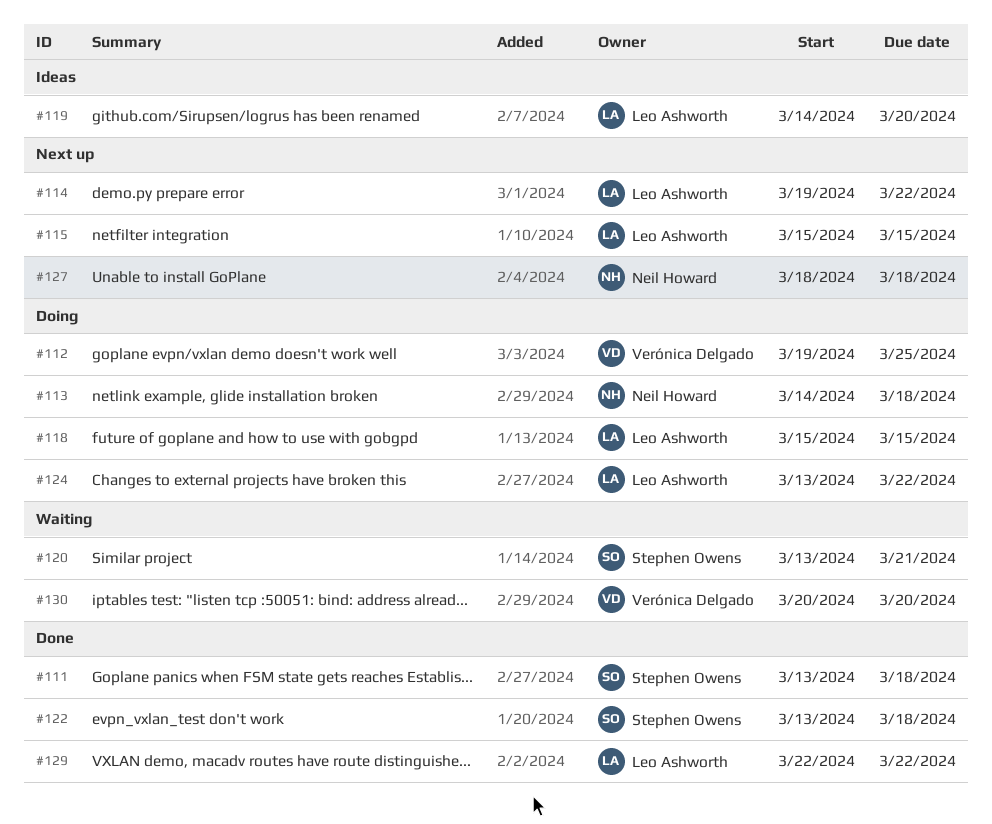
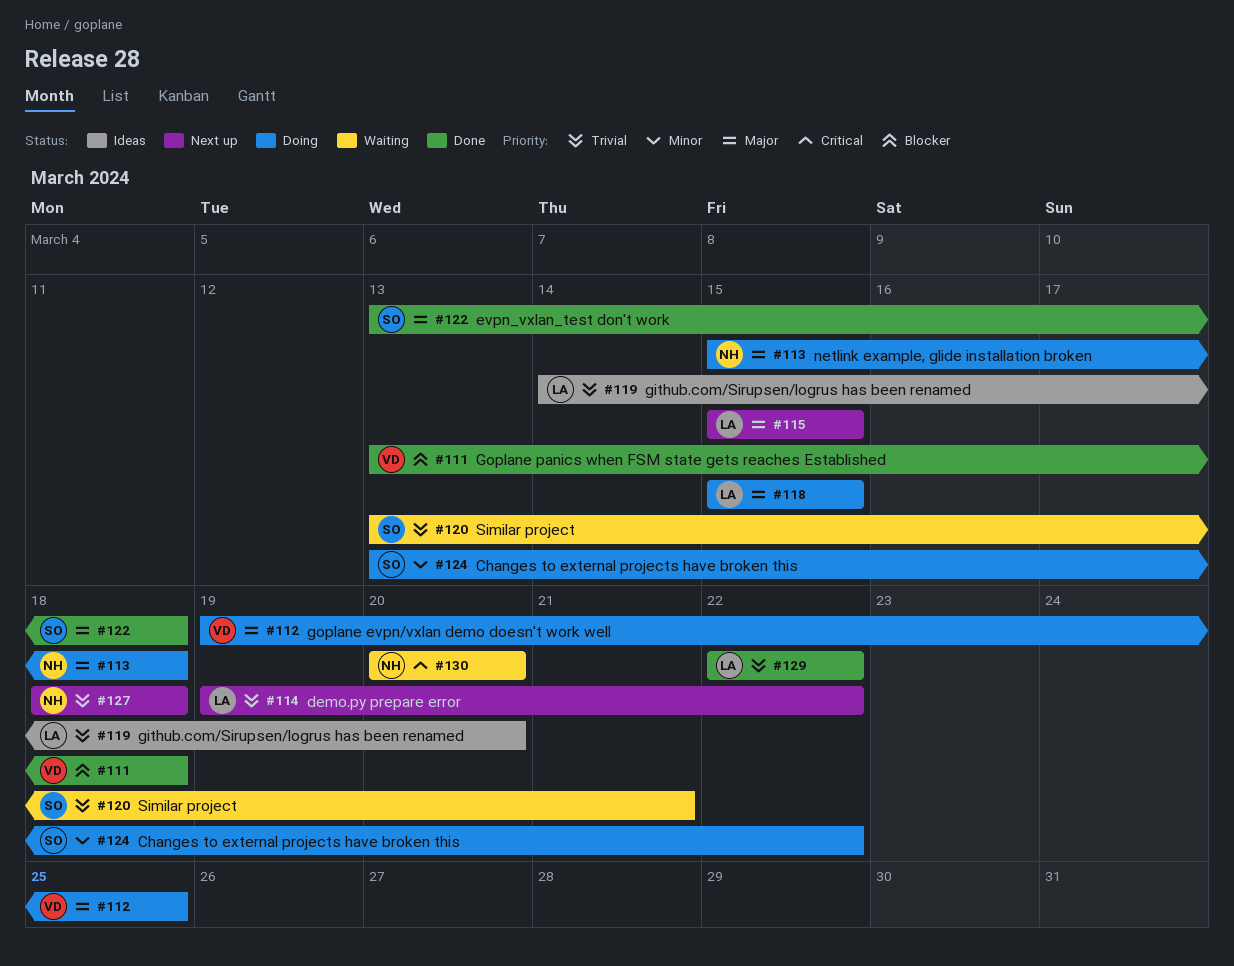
#111, owner: Stephen Owens -> Verónica Delgado
#113, start: Mar 14 -> Mar 15
#124, owner: Leo Ashworth -> Stephen Owens
#130, owner: Verónica Delgado -> Neil Howard

